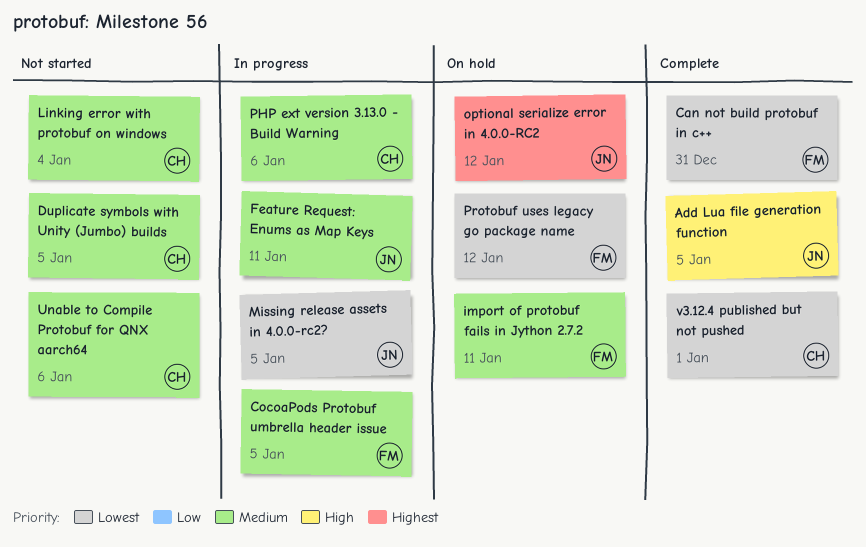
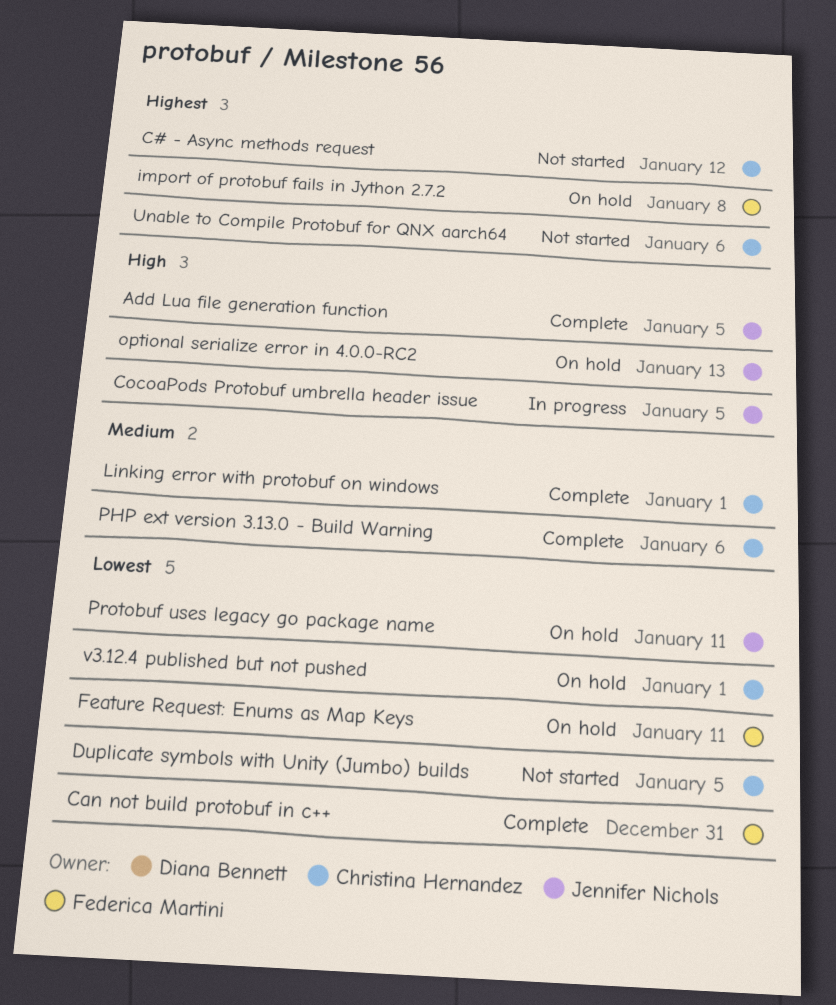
C# - Async methods request: none -> present
CocoaPods Protobuf umbrella header issue, owner: Federica Martini -> Jennifer Nichols
CocoaPods Protobuf umbrella header issue, priority: Medium -> High
Duplicate symbols with Unity (Jumbo) builds, priority: Medium -> Lowest
Feature Request: Enums as Map Keys, status: In progress -> On hold
Feature Request: Enums as Map Keys, owner: Jennifer Nichols -> Federica Martini
Feature Request: Enums as Map Keys, priority: Medium -> Lowest
import of protobuf fails in Jython 2.7.2, priority: Medium -> Highest
import of protobuf fails in Jython 2.7.2, due: Jan 11 -> Jan 8
Linking error with protobuf on windows, status: Not started -> Complete
Linking error with protobuf on windows, due: Jan 4 -> Jan 1
Missing release assets in 4.0.0-rc2?: present -> none
optional serialize error in 4.0.0-RC2, priority: Highest -> High
optional serialize error in 4.0.0-RC2, due: Jan 12 -> Jan 13
PHP ext version 3.13.0 - Build Warning, status: In progress -> Complete
Protobuf uses legacy go package name, owner: Federica Martini -> Jennifer Nichols
Protobuf uses legacy go package name, due: Jan 12 -> Jan 11
Unable to Compile Protobuf for QNX aarch64, priority: Medium -> Highest
v3.12.4 published but not pushed, status: Complete -> On hold

